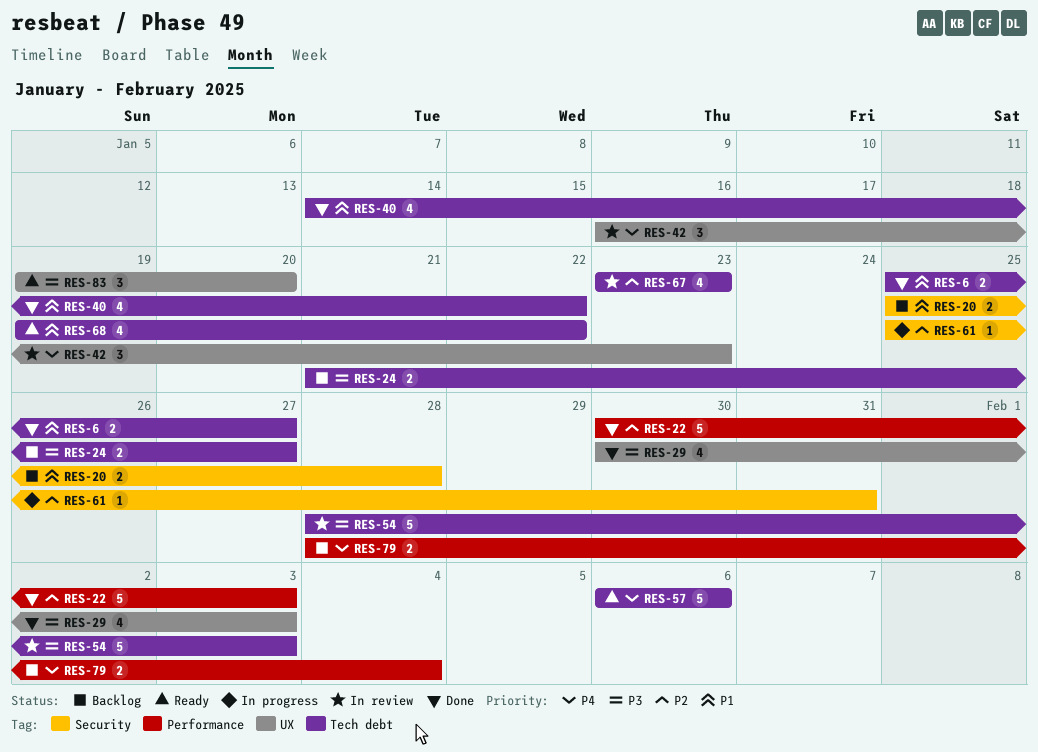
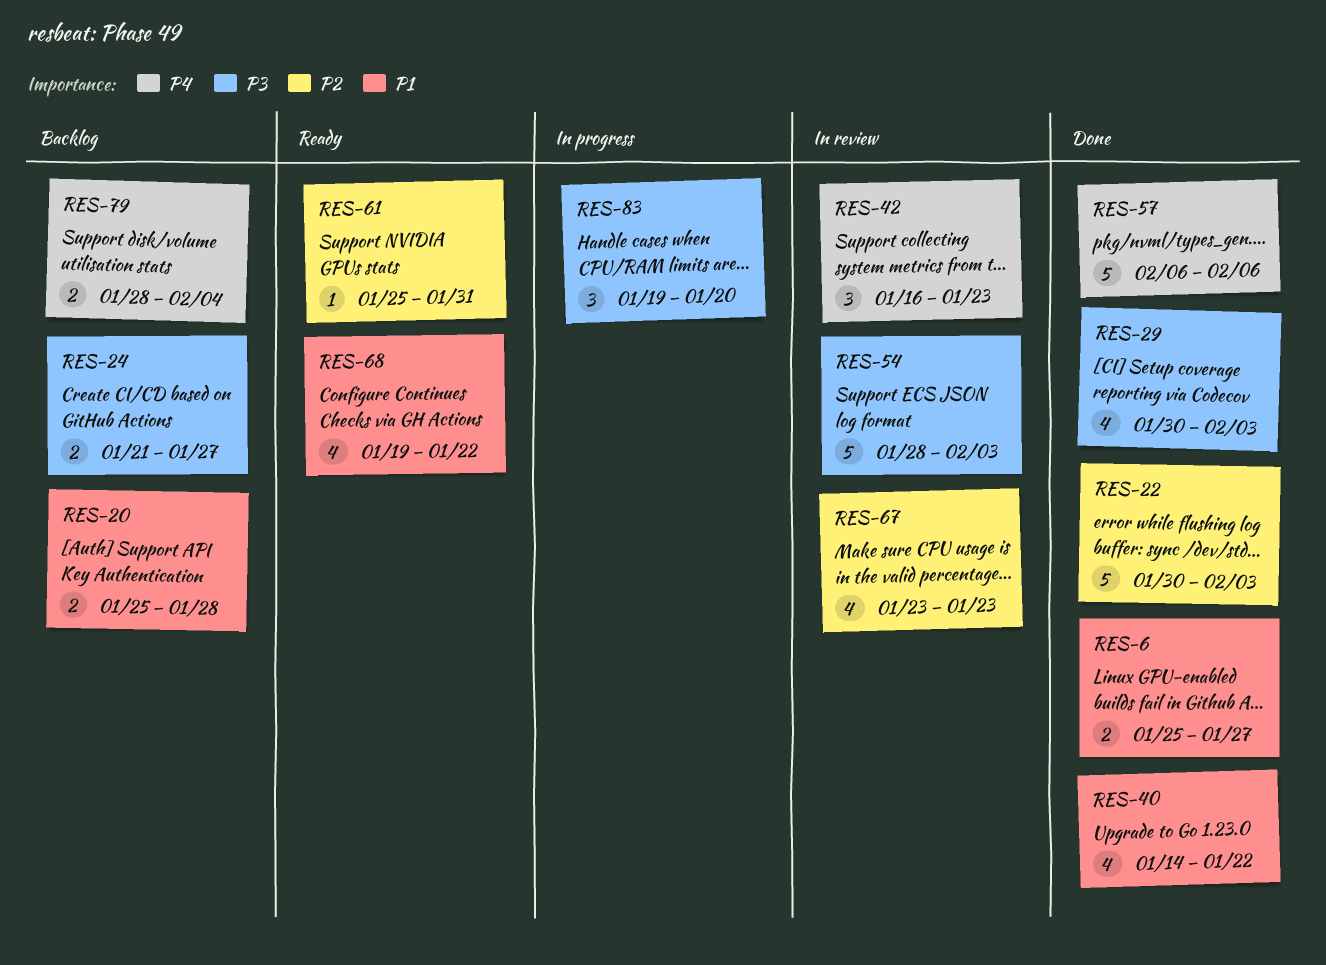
RES-57, status: Ready -> Done
RES-61, status: In progress -> Ready
RES-83, status: Ready -> In progress

